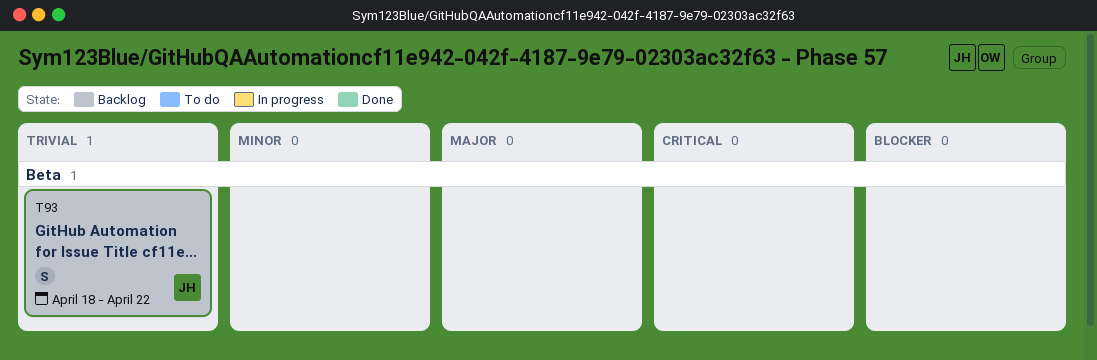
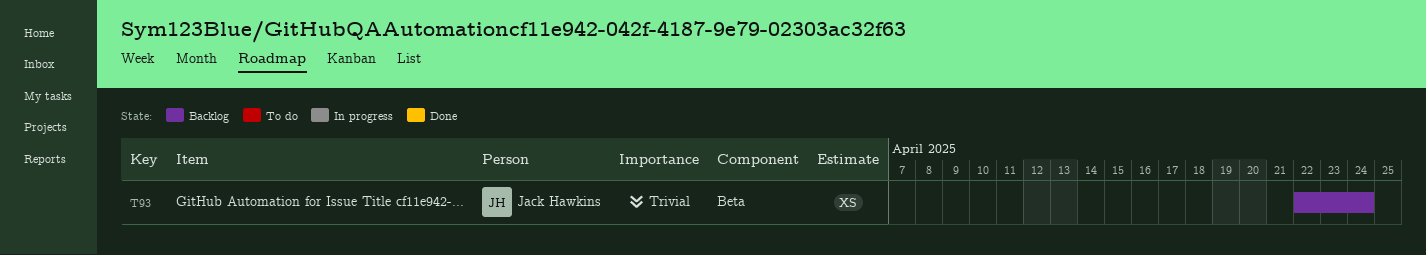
T93, estimate: S -> XS
T93, start: Apr 18 -> Apr 22
T93, due: Apr 22 -> Apr 24

